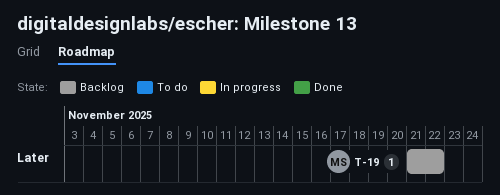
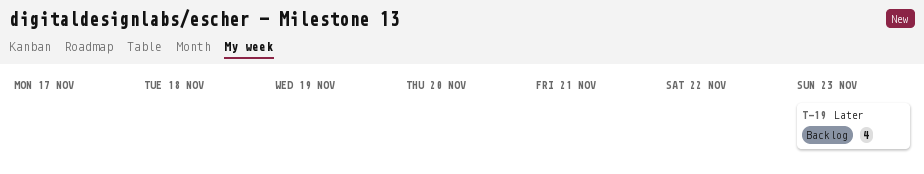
T-19, estimate: 1 -> 4
T-19, due: Nov 22 -> Nov 23

